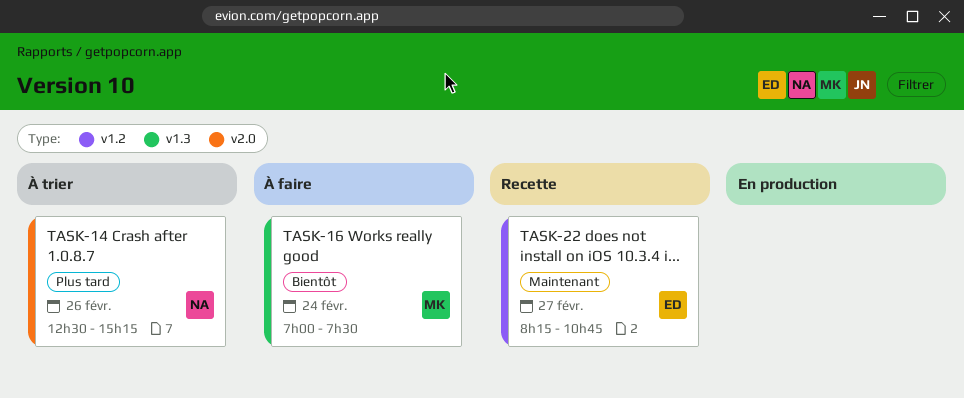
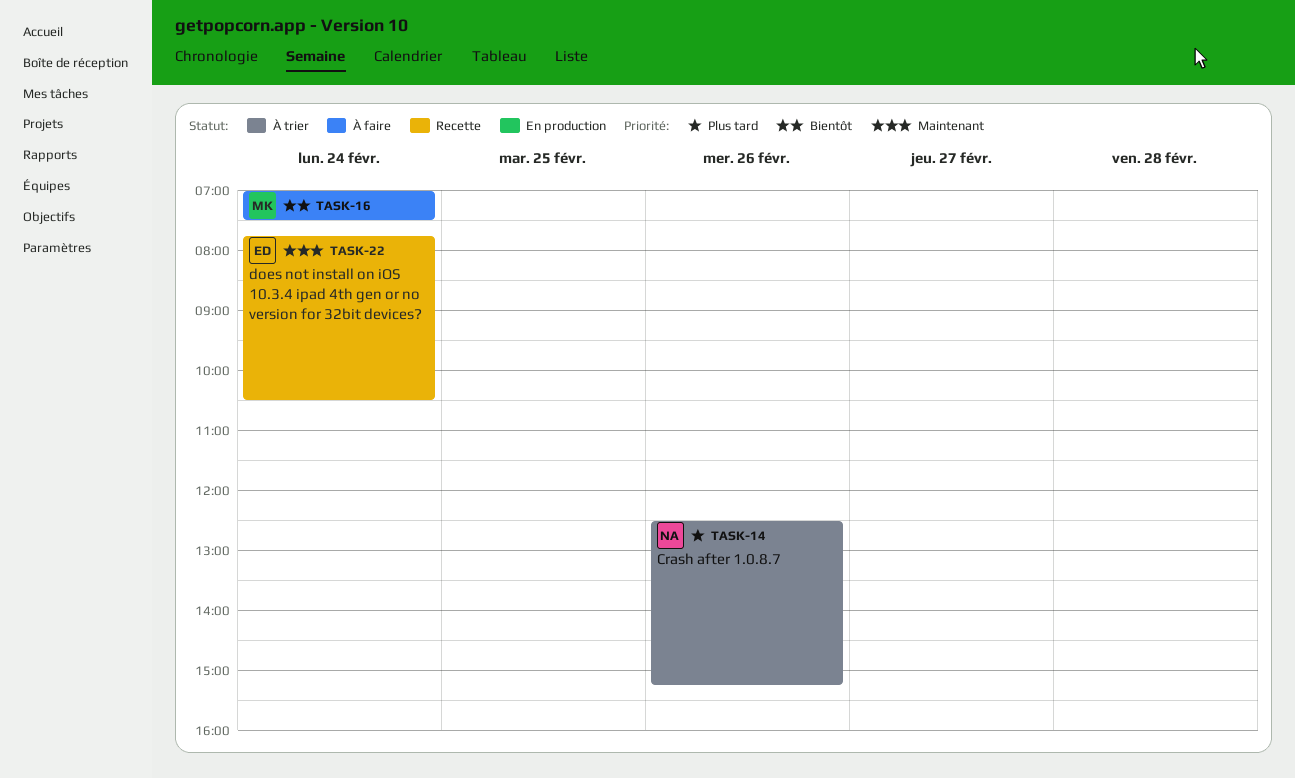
TASK-22, day: Feb 27 -> Feb 24
TASK-22, begins: 08:15 -> 07:45
TASK-22, ends: 10:45 -> 10:30

